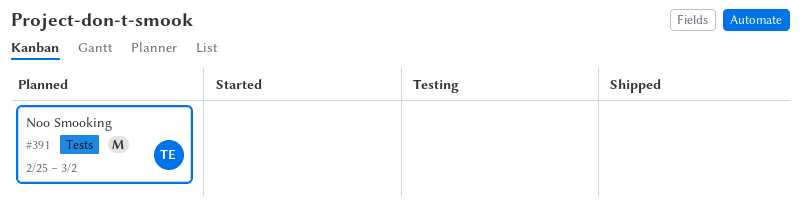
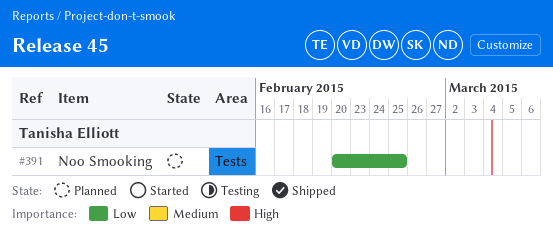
#391, start: Feb 25 -> Feb 20
#391, due: Mar 2 -> Feb 25

